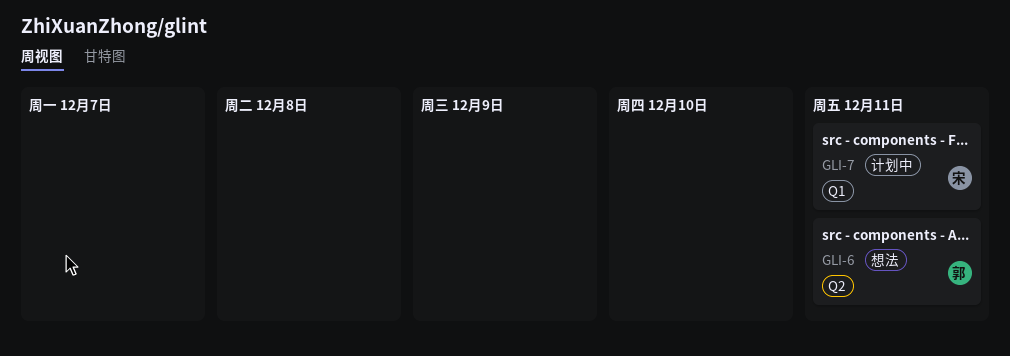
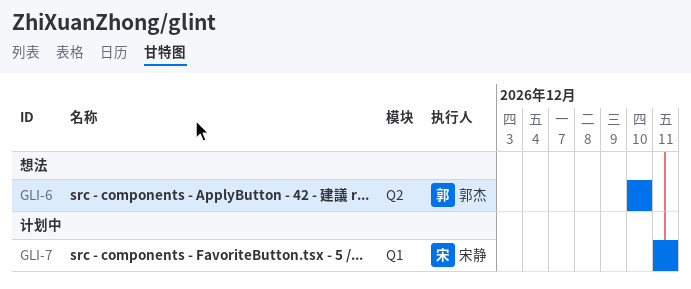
GLI-6, due: Dec 11 -> Dec 10

